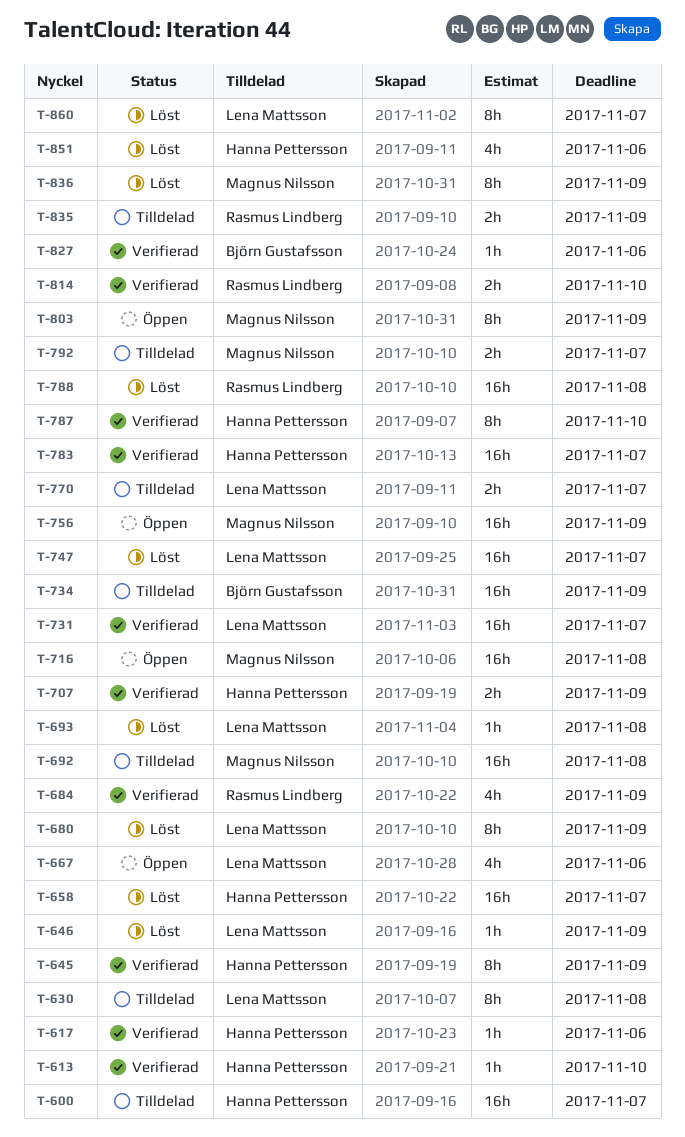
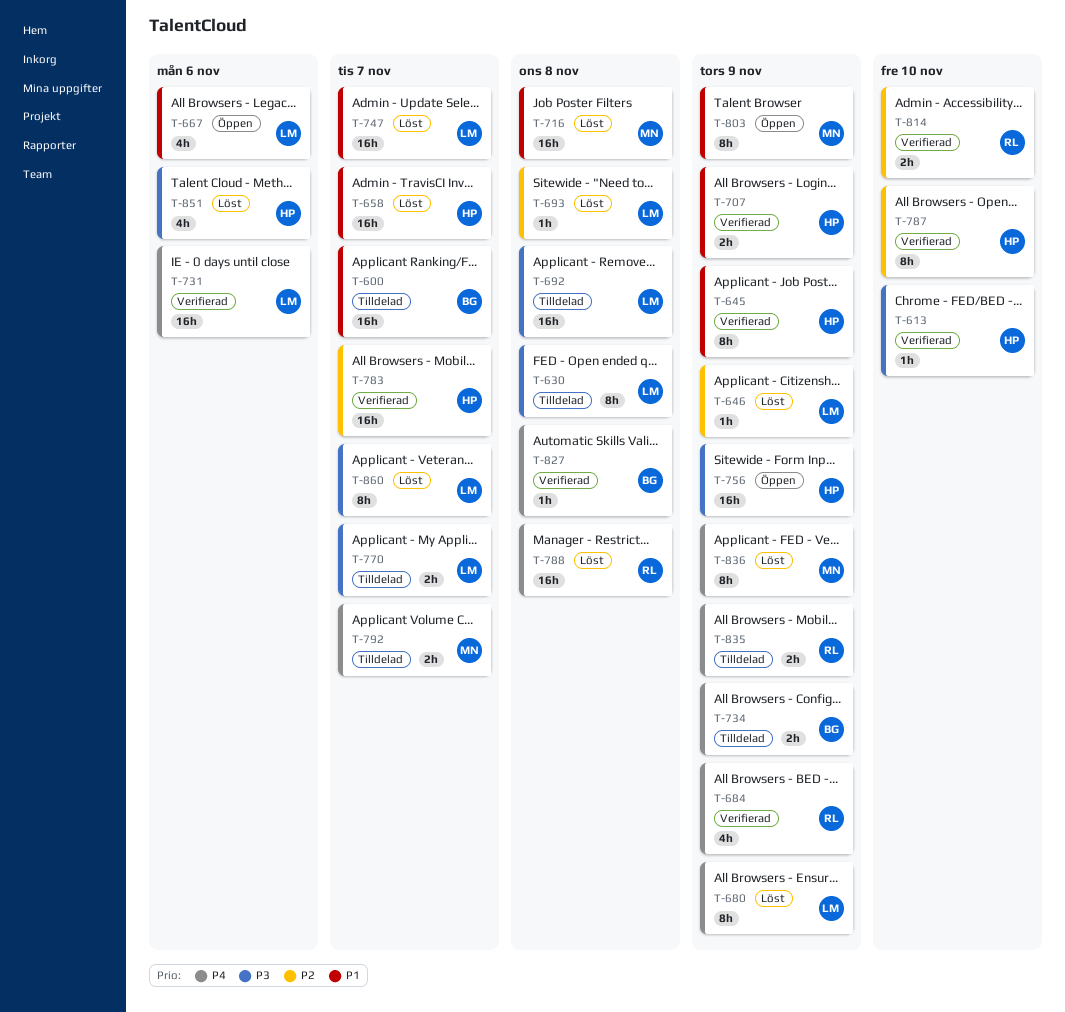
T-600, owner: Hanna Pettersson -> Björn Gustafsson
T-617: present -> none
T-692, owner: Magnus Nilsson -> Lena Mattsson
T-716, status: Öppen -> Löst
T-731, due: Nov 7 -> Nov 6
T-734, estimate: 16h -> 2h
T-756, owner: Magnus Nilsson -> Hanna Pettersson
T-827, due: Nov 6 -> Nov 8

